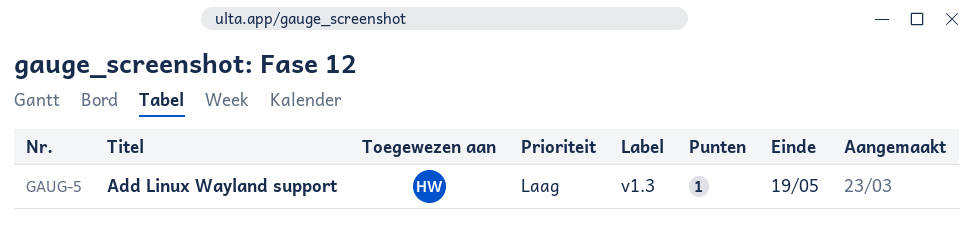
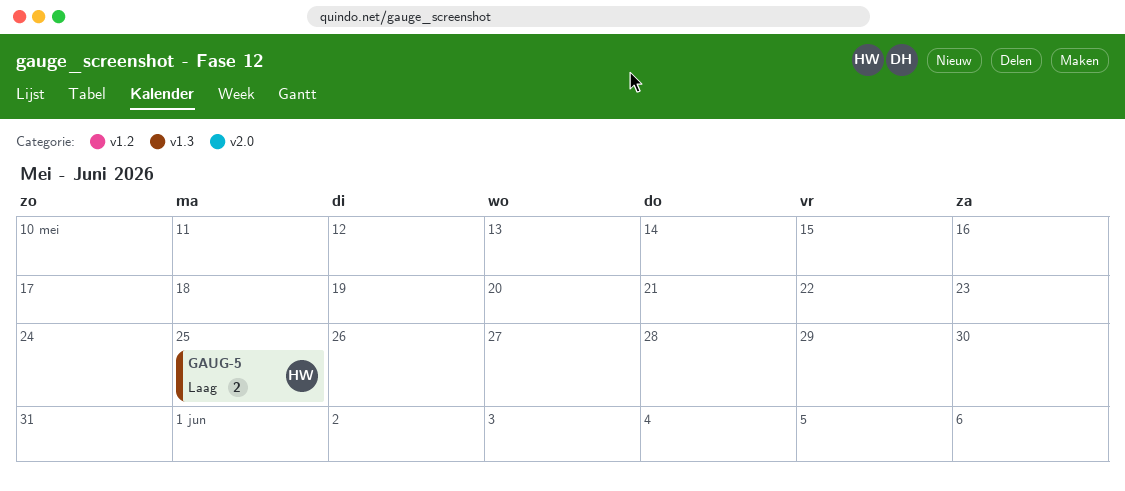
GAUG-5, estimate: 1 -> 2
GAUG-5, due: May 19 -> May 25

